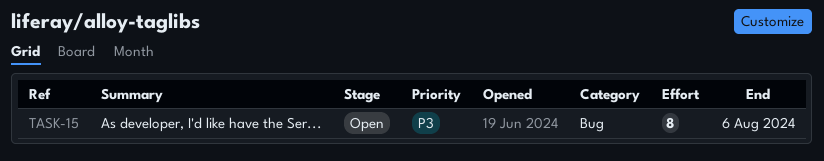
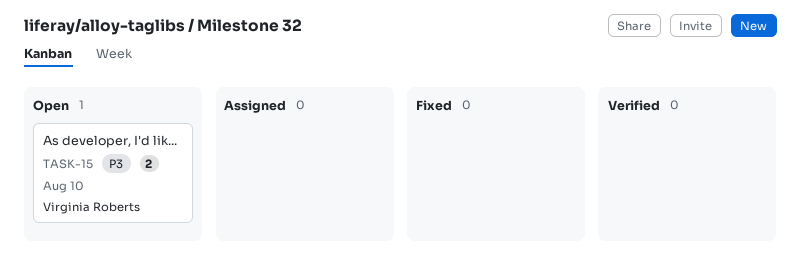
TASK-15, estimate: 8 -> 2
TASK-15, due: Aug 6 -> Aug 10

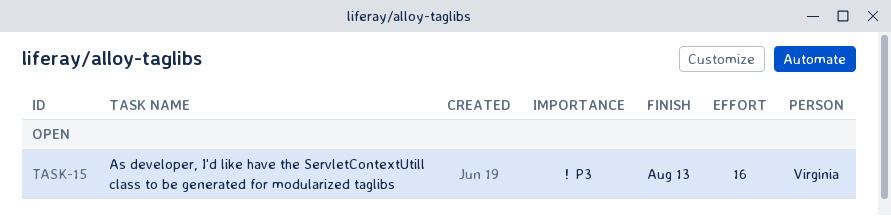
TASK-15, estimate: 2 -> 16
TASK-15, due: Aug 10 -> Aug 13

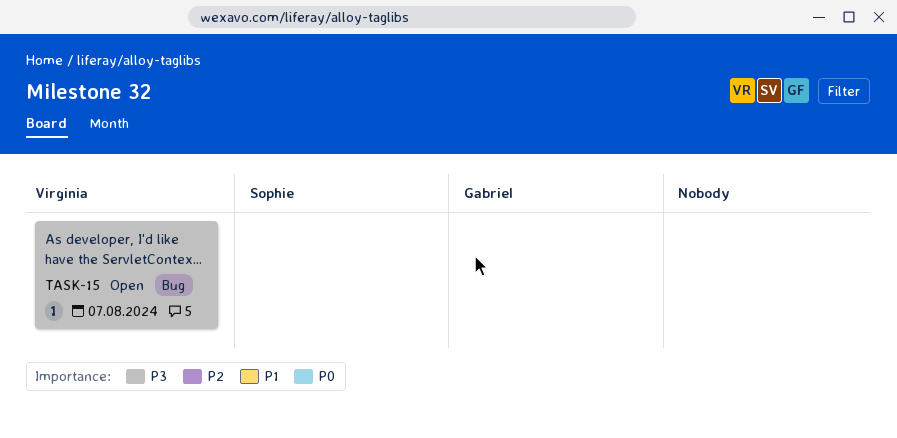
TASK-15, estimate: 16 -> 1
TASK-15, due: Aug 13 -> Aug 7

